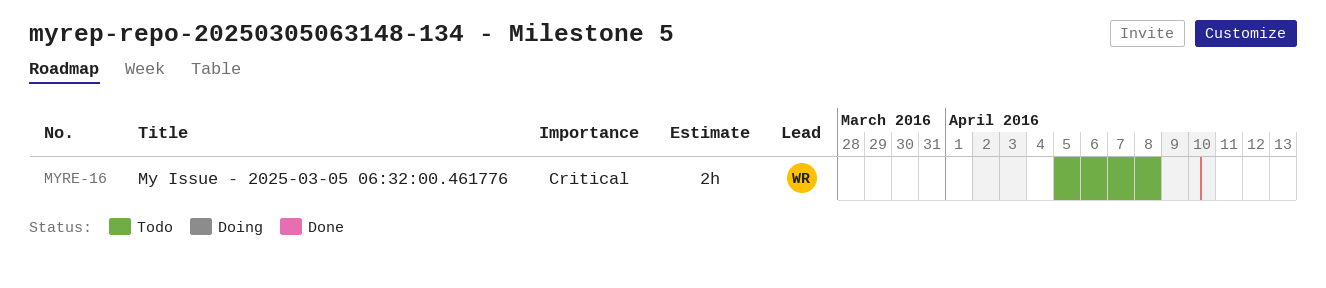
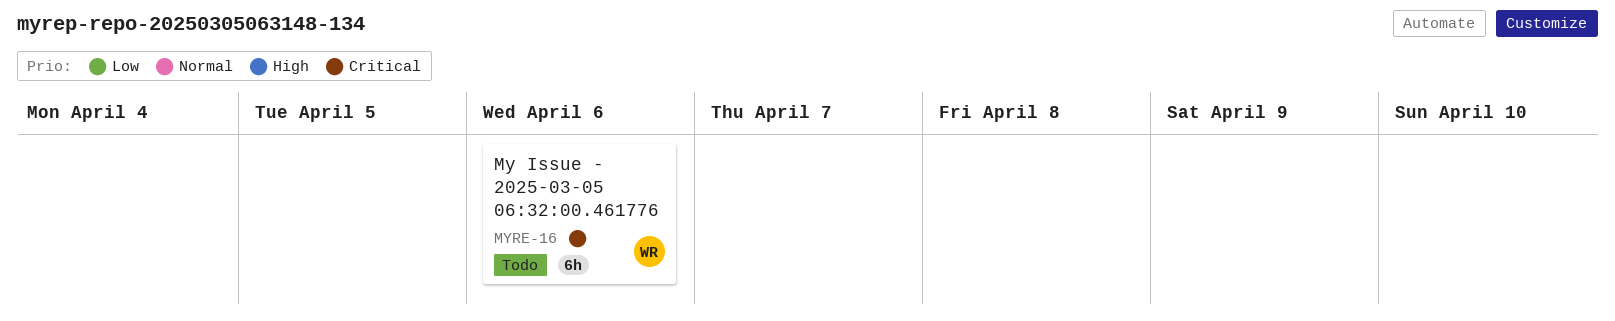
MYRE-16, estimate: 2h -> 6h
MYRE-16, due: Apr 8 -> Apr 6

